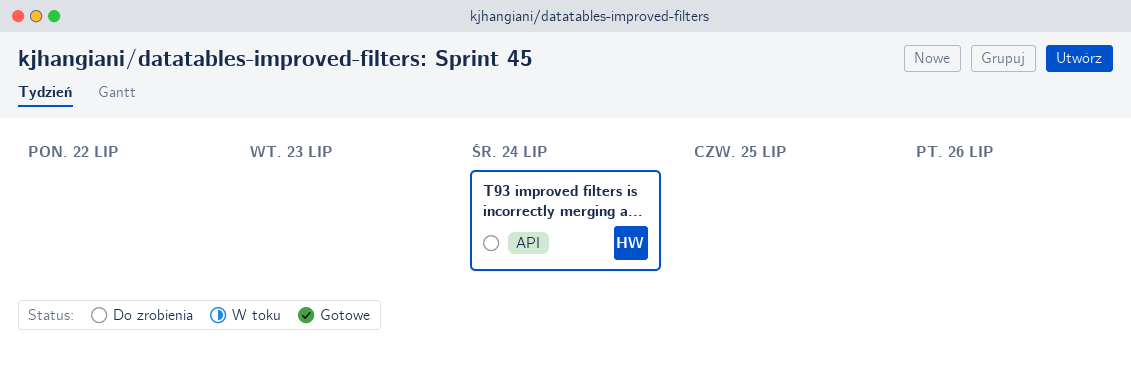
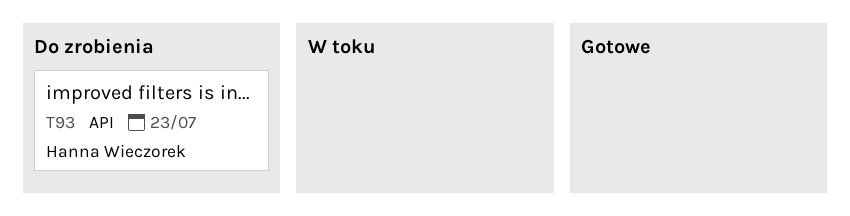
T93, due: Jul 24 -> Jul 23

